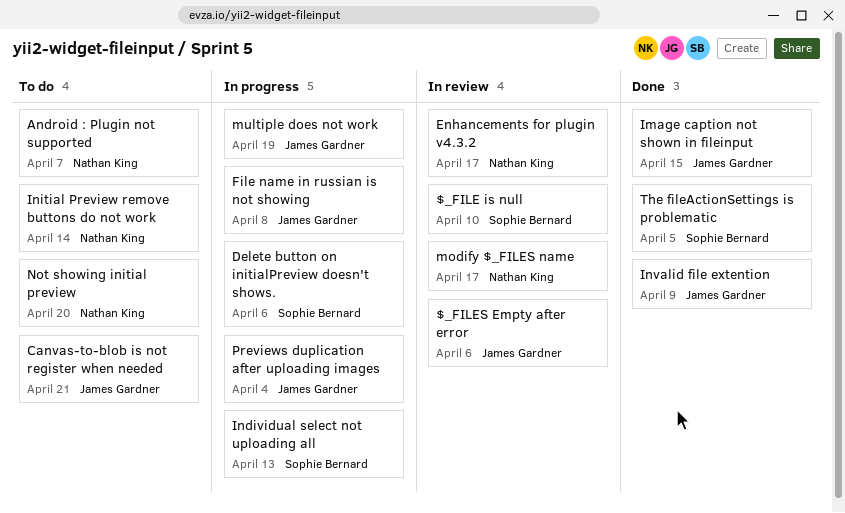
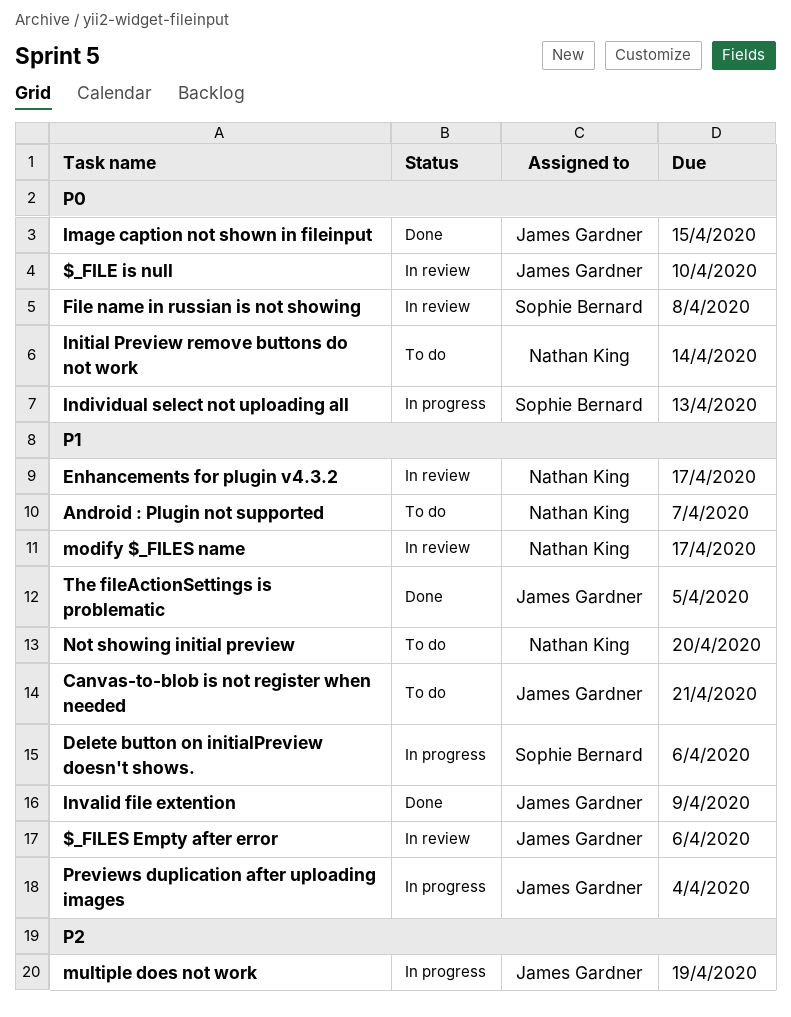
$_FILE is null, owner: Sophie Bernard -> James Gardner
File name in russian is not showing, status: In progress -> In review
File name in russian is not showing, owner: James Gardner -> Sophie Bernard
The fileActionSettings is problematic, owner: Sophie Bernard -> James Gardner

